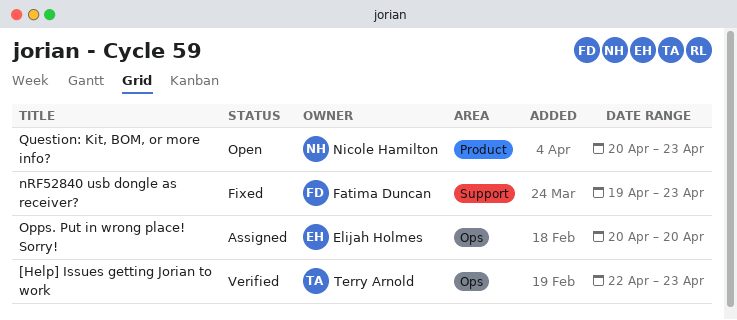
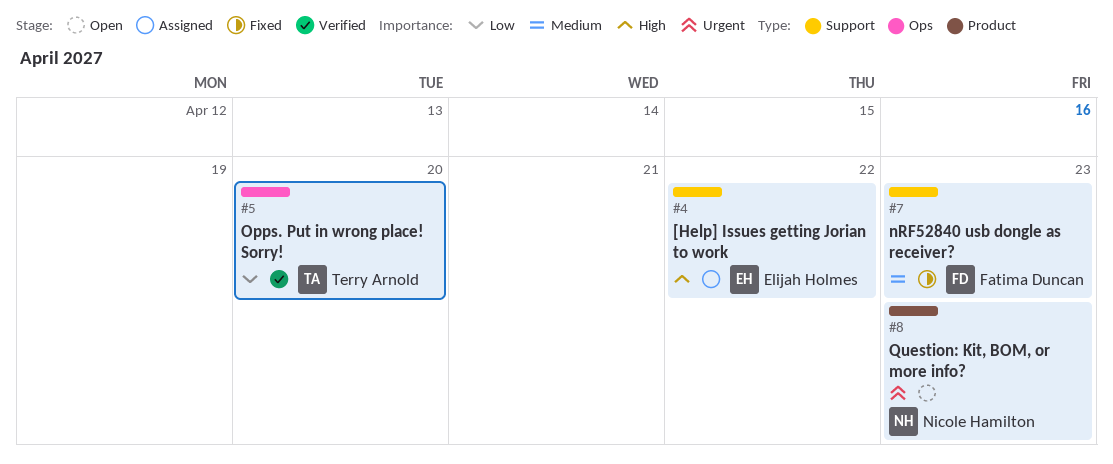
[Help] Issues getting Jorian to work, status: Verified -> Assigned
[Help] Issues getting Jorian to work, owner: Terry Arnold -> Elijah Holmes
[Help] Issues getting Jorian to work, label: Ops -> Support
[Help] Issues getting Jorian to work, due: Apr 23 -> Apr 22
Opps. Put in wrong place! Sorry!, status: Assigned -> Verified
Opps. Put in wrong place! Sorry!, owner: Elijah Holmes -> Terry Arnold

